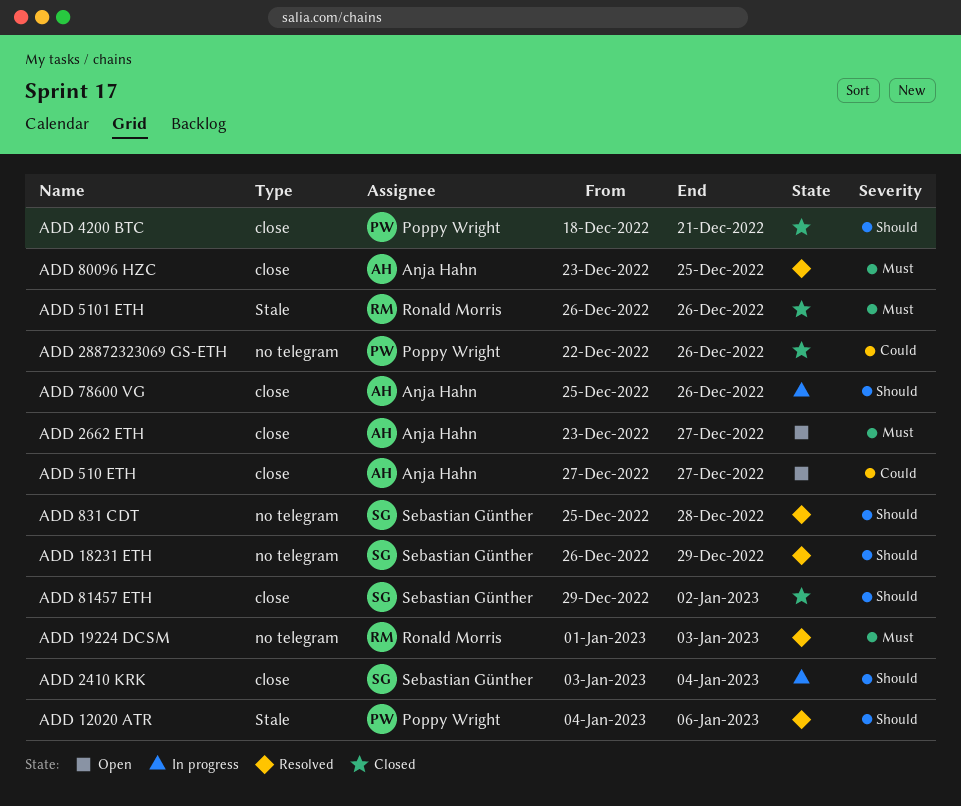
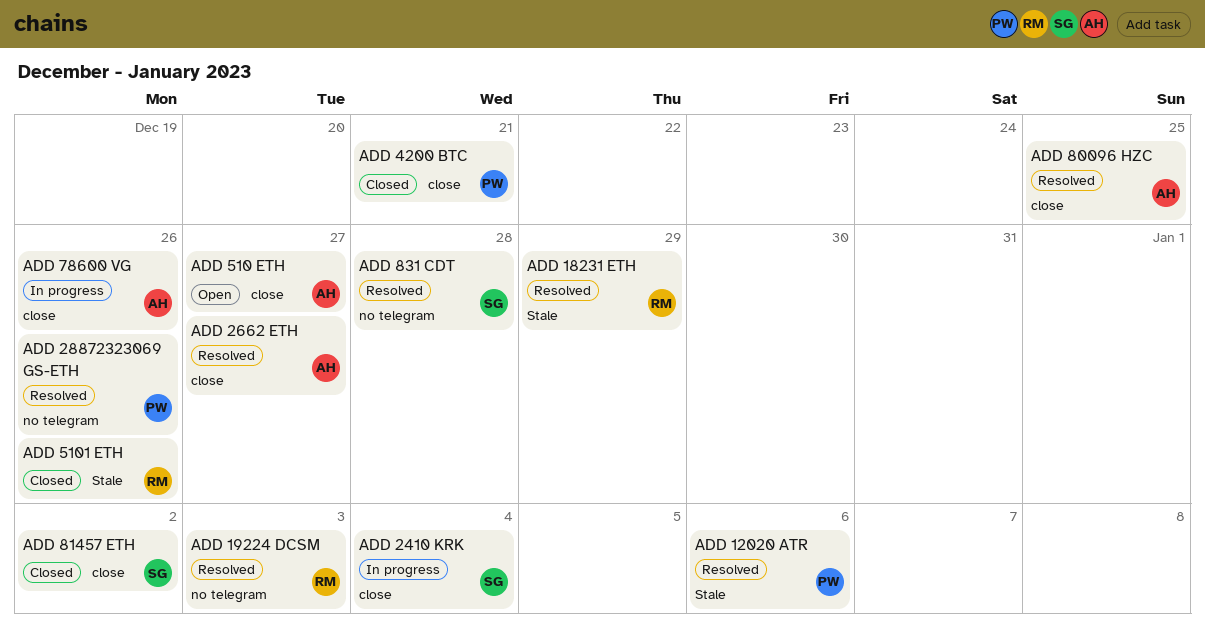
ADD 18231 ETH, owner: Sebastian Günther -> Ronald Morris
ADD 18231 ETH, label: no telegram -> Stale
ADD 2662 ETH, status: Open -> Resolved
ADD 28872323069 GS-ETH, status: Closed -> Resolved

